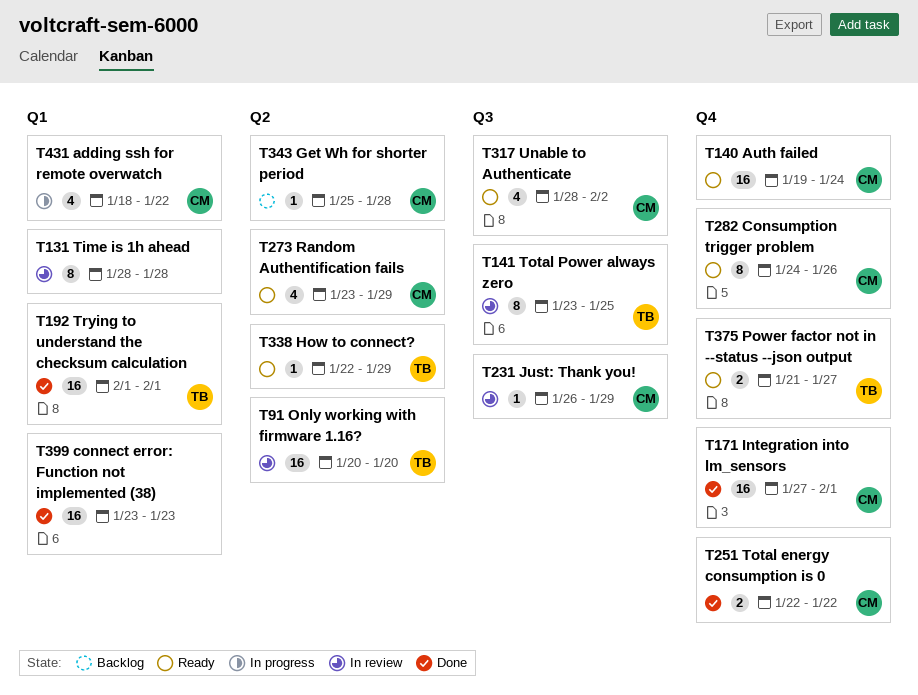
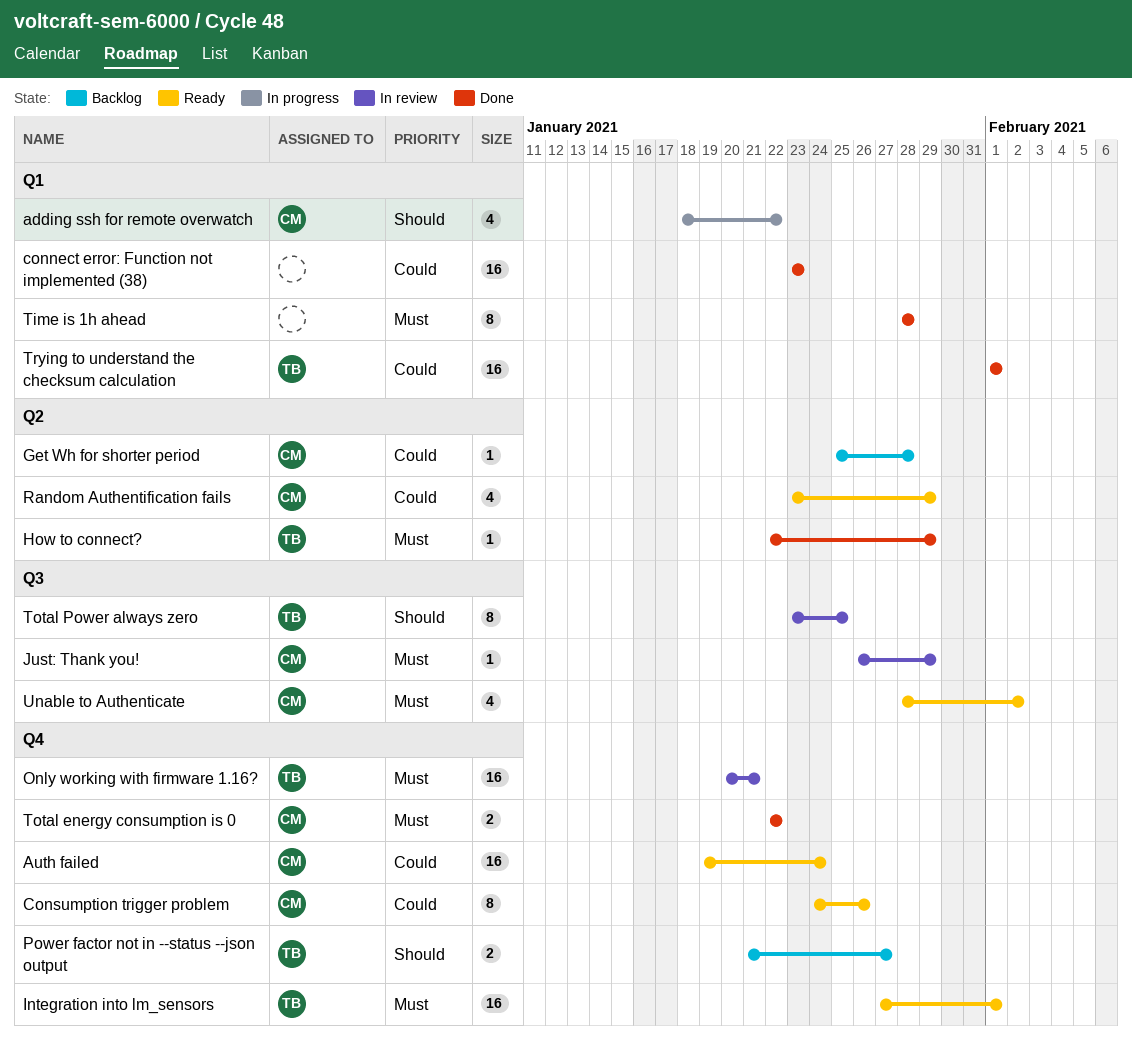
How to connect?, status: Ready -> Done
Integration into lm_sensors, status: Done -> Ready
Integration into lm_sensors, owner: CM -> TB
Only working with firmware 1.16?, label: Q2 -> Q4
Only working with firmware 1.16?, due: Jan 20 -> Jan 21
Power factor not in --status --json output, status: Ready -> Backlog
Time is 1h ahead, status: In review -> Done

